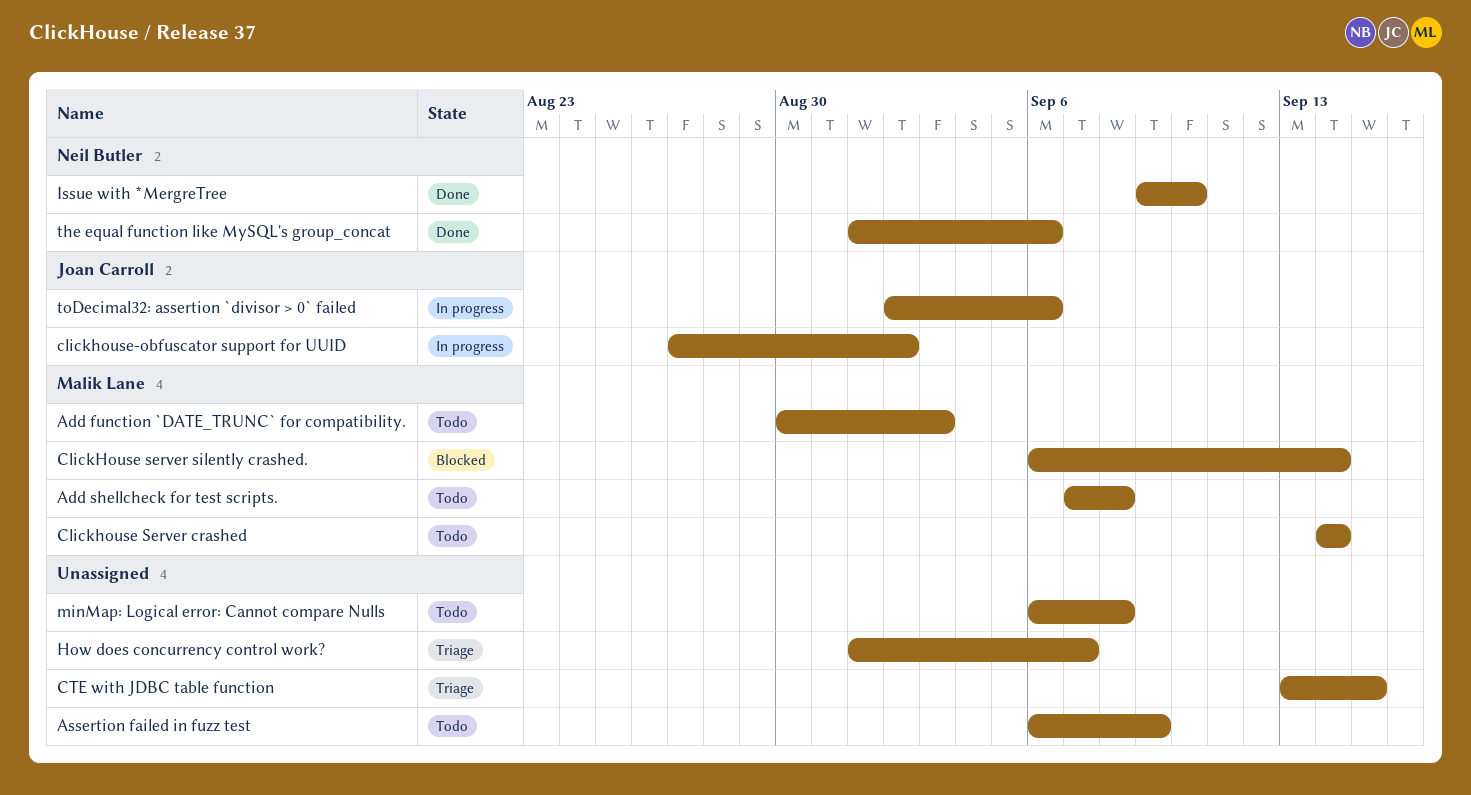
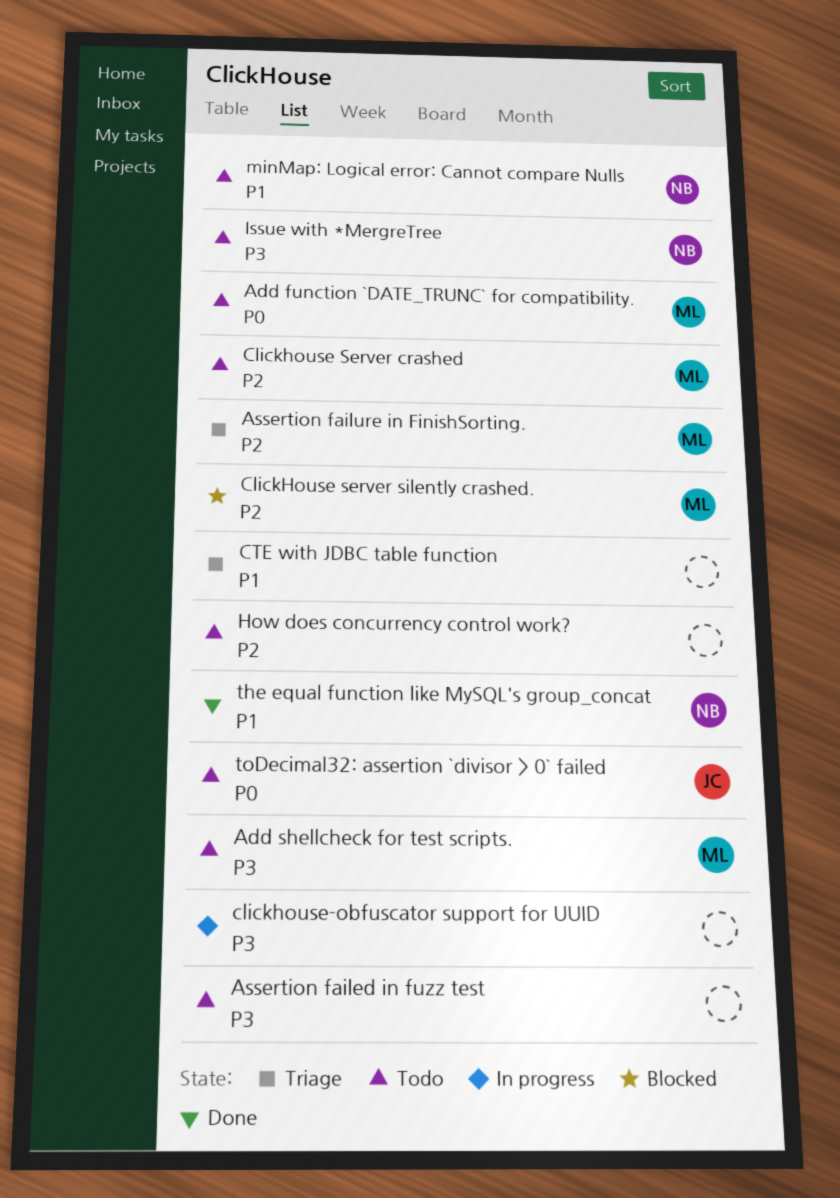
Assertion failure in FinishSorting.: none -> present
clickhouse-obfuscator support for UUID, owner: Joan Carroll -> none
How does concurrency control work?, status: Triage -> Todo
Issue with *MergreTree, status: Done -> Todo
minMap: Logical error: Cannot compare Nulls, owner: none -> Neil Butler
toDecimal32: assertion `divisor > 0` failed, status: In progress -> Todo

